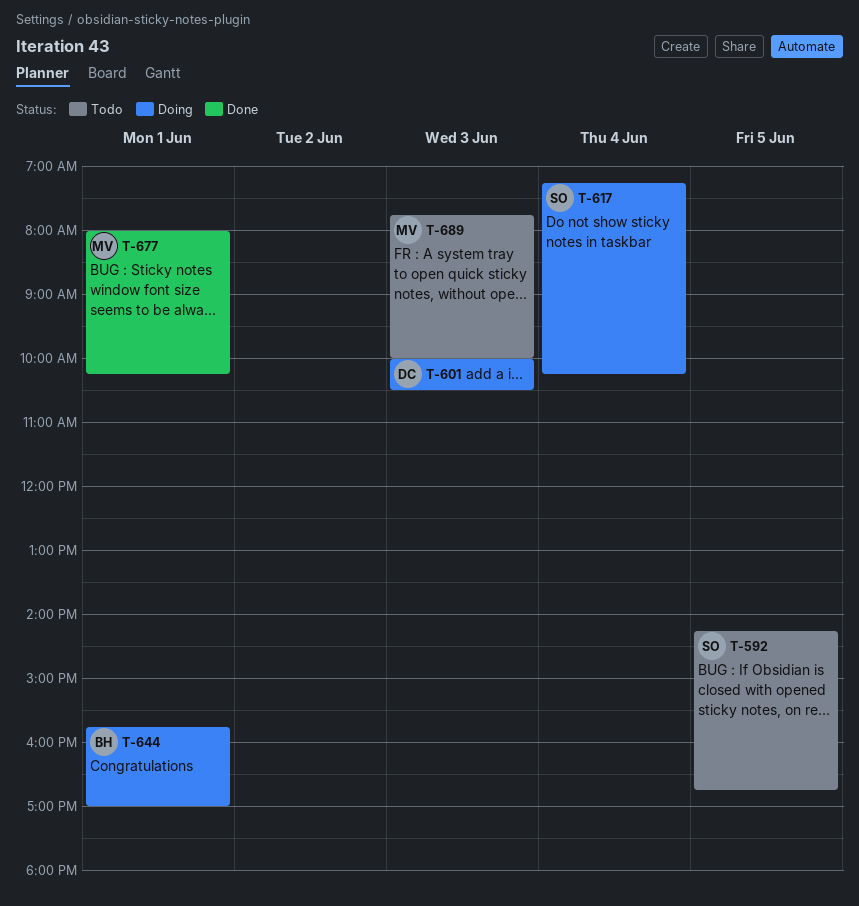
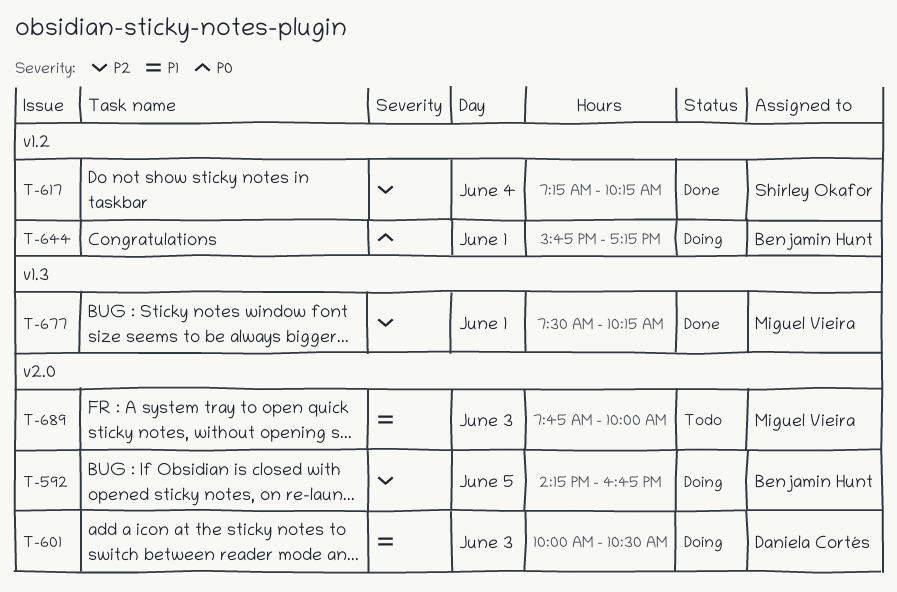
T-592, status: Todo -> Doing
T-592, owner: Shirley Okafor -> Benjamin Hunt
T-617, status: Doing -> Done
T-644, ends: 17:00 -> 17:15
T-677, begins: 08:00 -> 07:30

